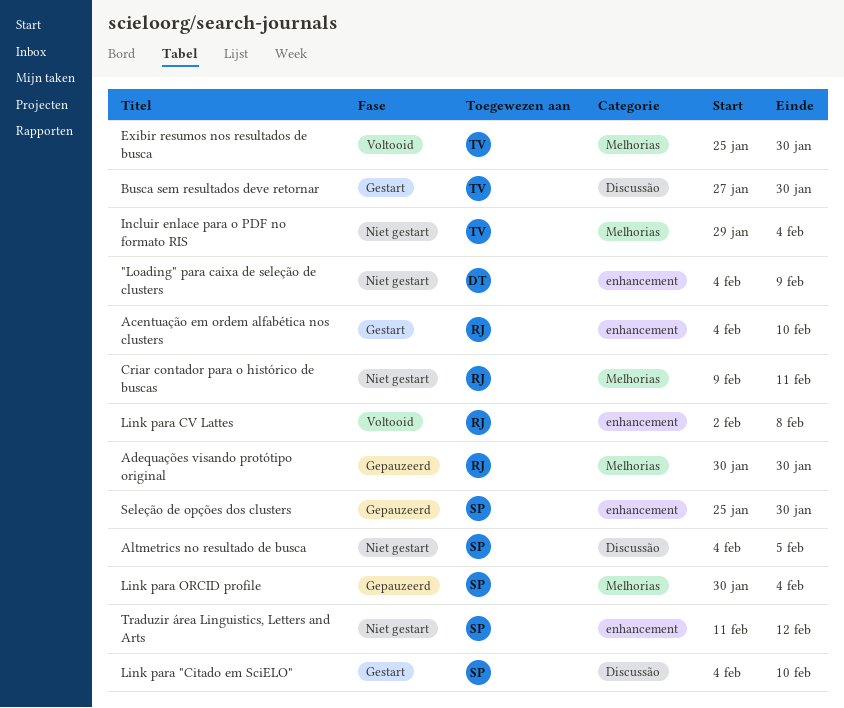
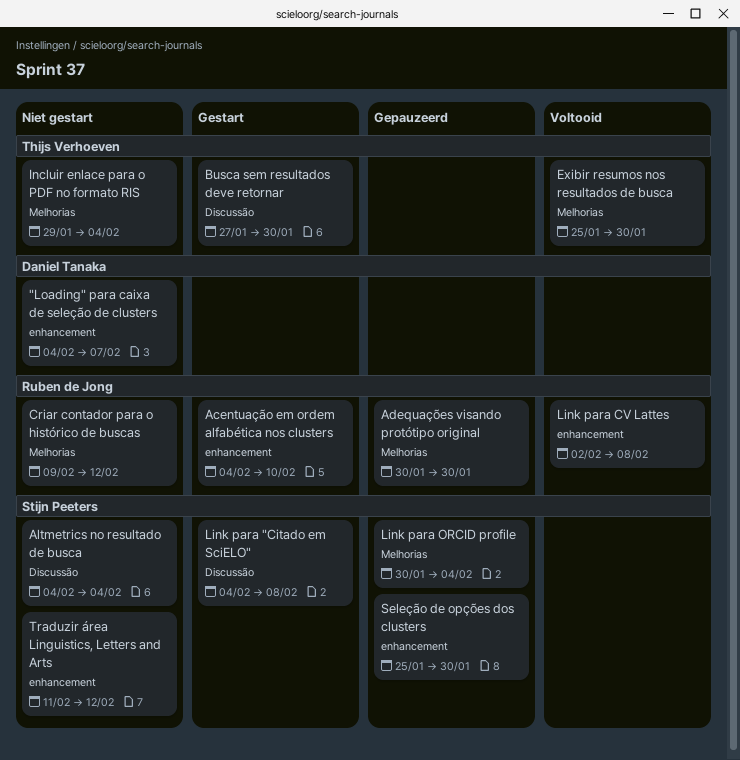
"Loading" para caixa de seleção de clusters, due: Feb 9 -> Feb 7
Altmetrics no resultado de busca, due: Feb 5 -> Feb 4
Criar contador para o histórico de buscas, due: Feb 11 -> Feb 12
Link para "Citado em SciELO", due: Feb 10 -> Feb 8

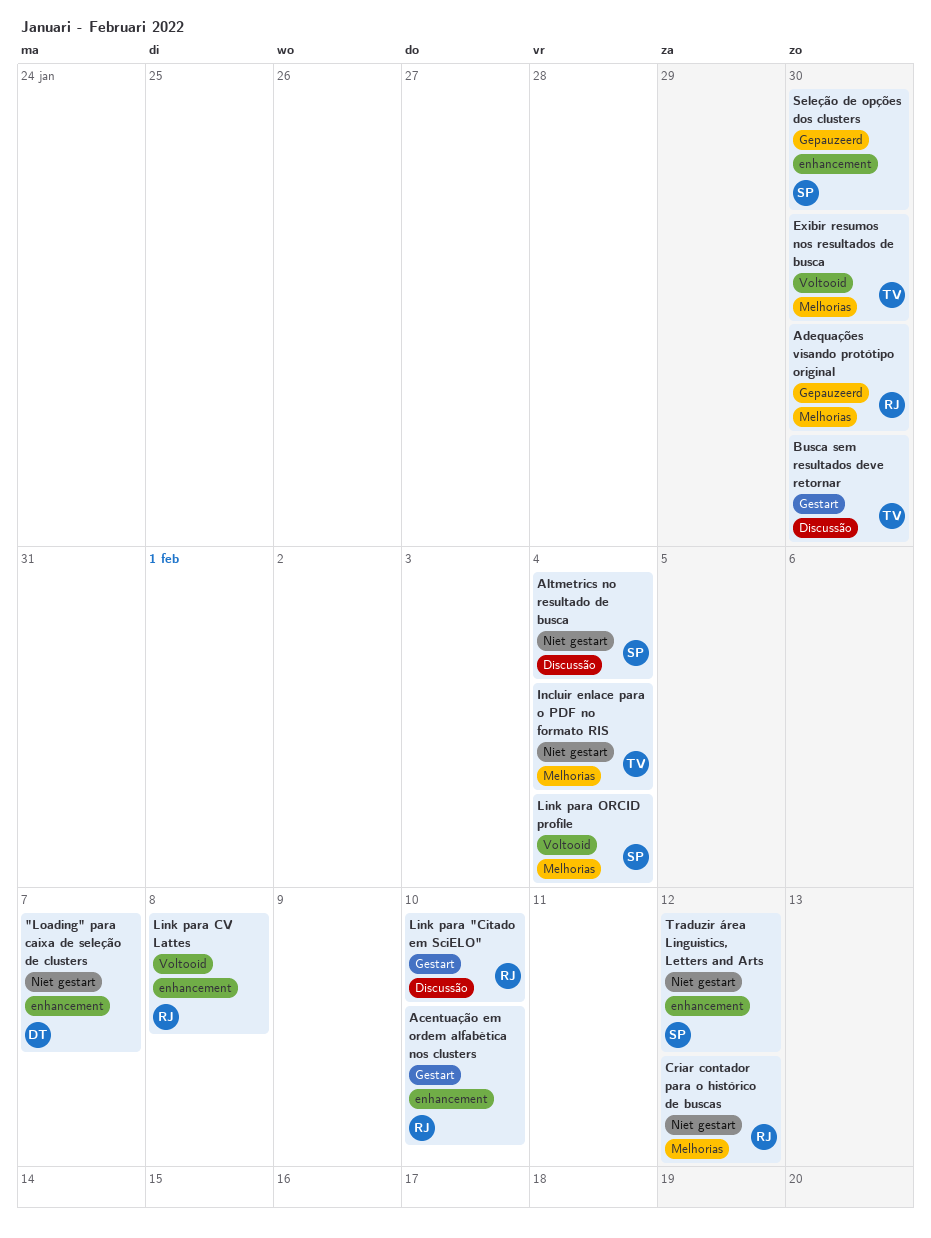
Link para "Citado em SciELO", owner: Stijn Peeters -> Ruben de Jong
Link para "Citado em SciELO", due: Feb 8 -> Feb 10
Link para ORCID profile, status: Gepauzeerd -> Voltooid

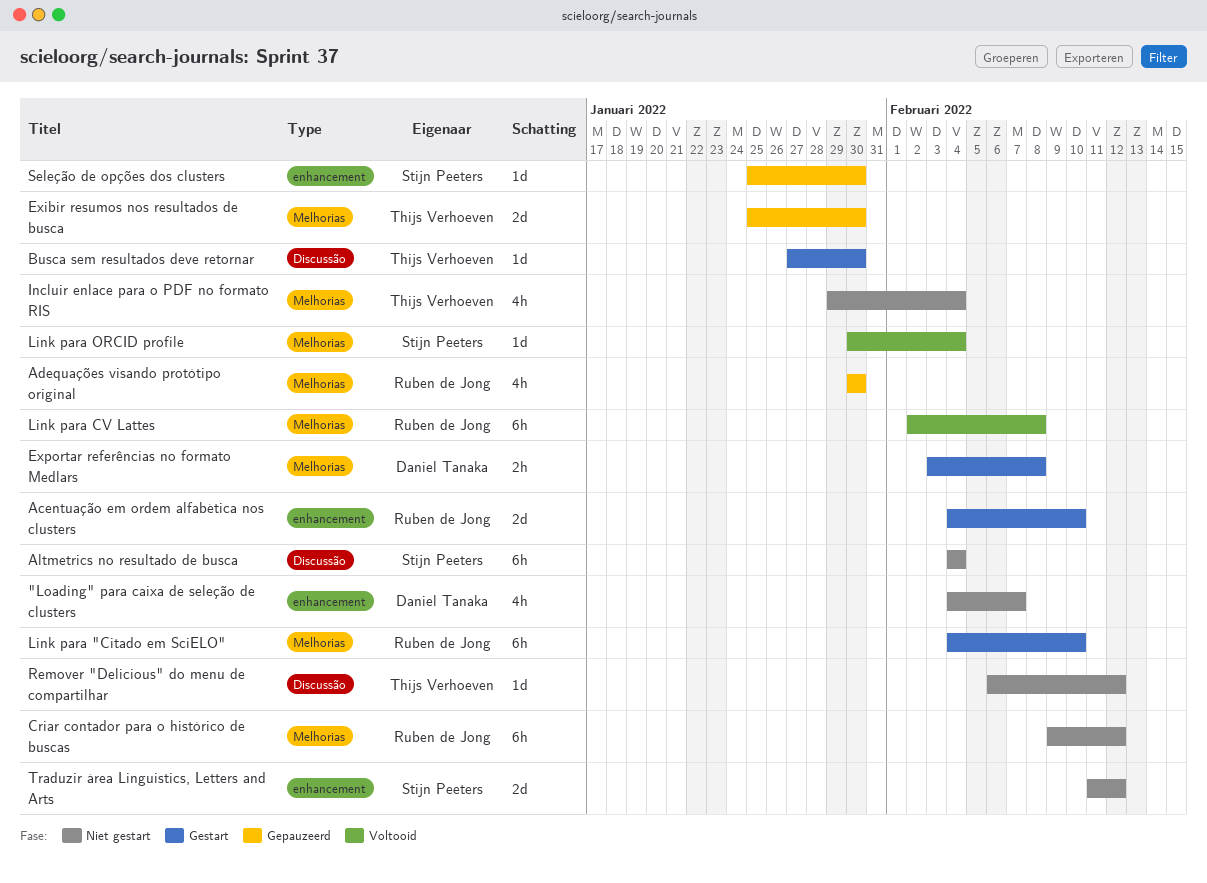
Exibir resumos nos resultados de busca, status: Voltooid -> Gepauzeerd
Exportar referências no formato Medlars: none -> present
Link para "Citado em SciELO", label: Discussão -> Melhorias
Link para CV Lattes, label: enhancement -> Melhorias
Remover "Delicious" do menu de compartilhar: none -> present

